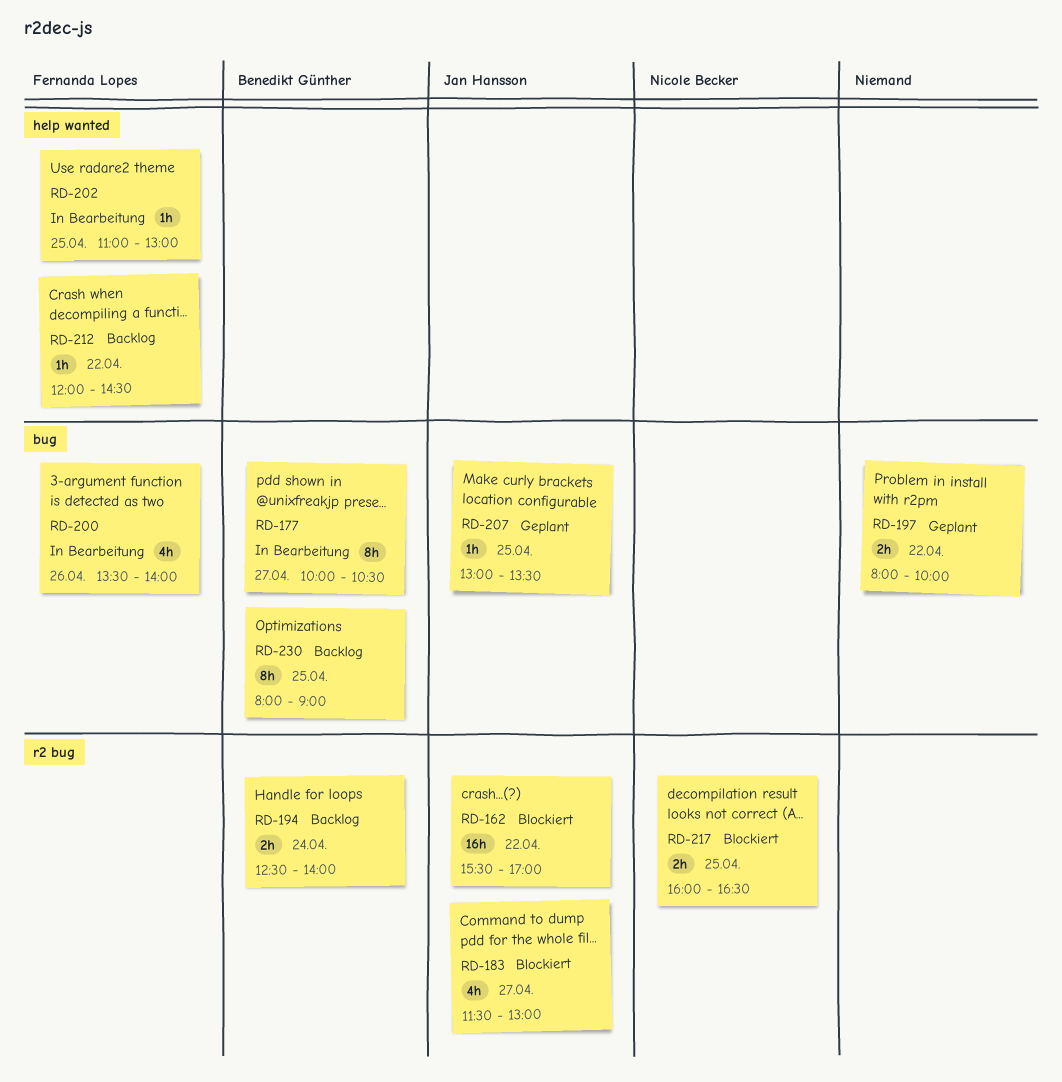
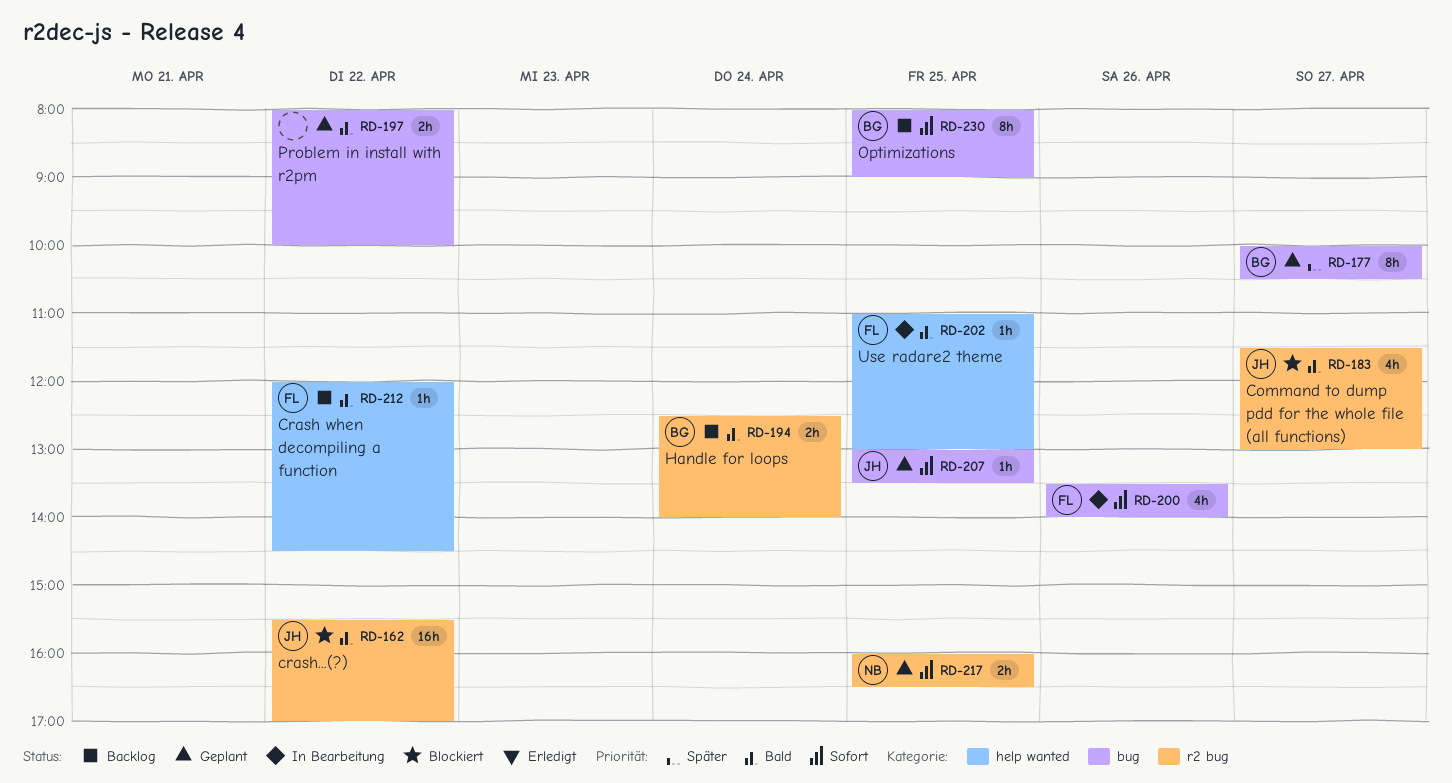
RD-177, status: In Bearbeitung -> Geplant
RD-217, status: Blockiert -> Geplant

